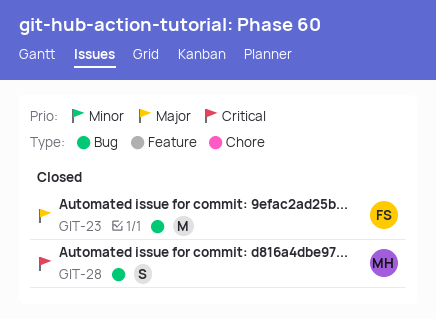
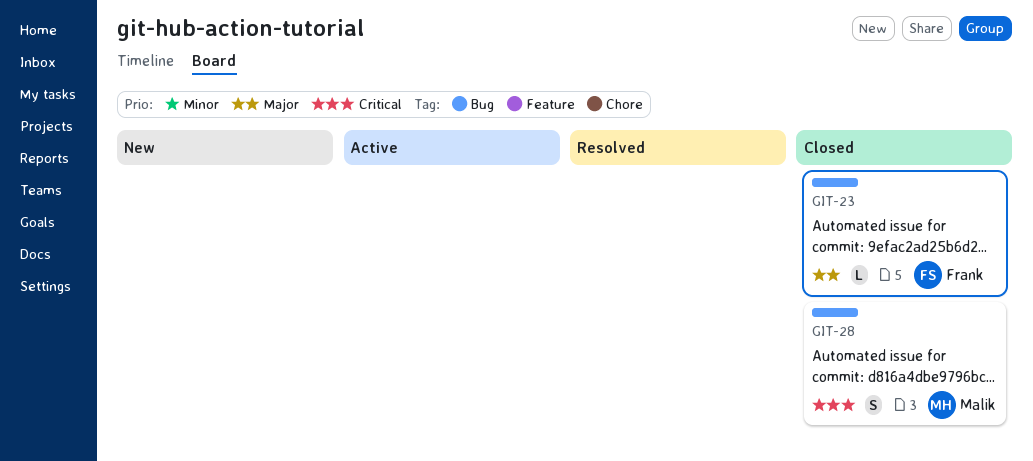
GIT-23, estimate: M -> L

